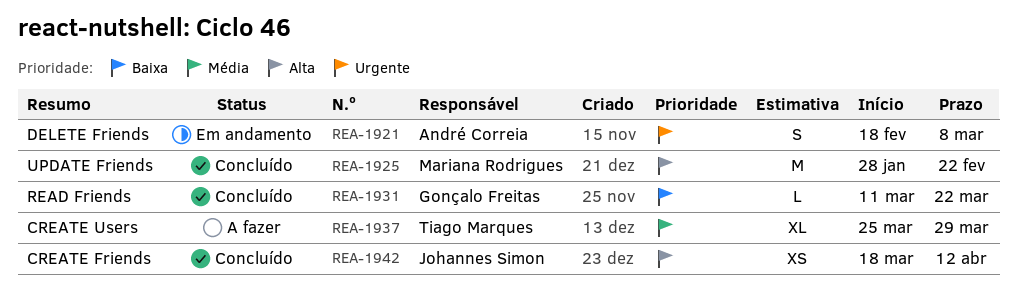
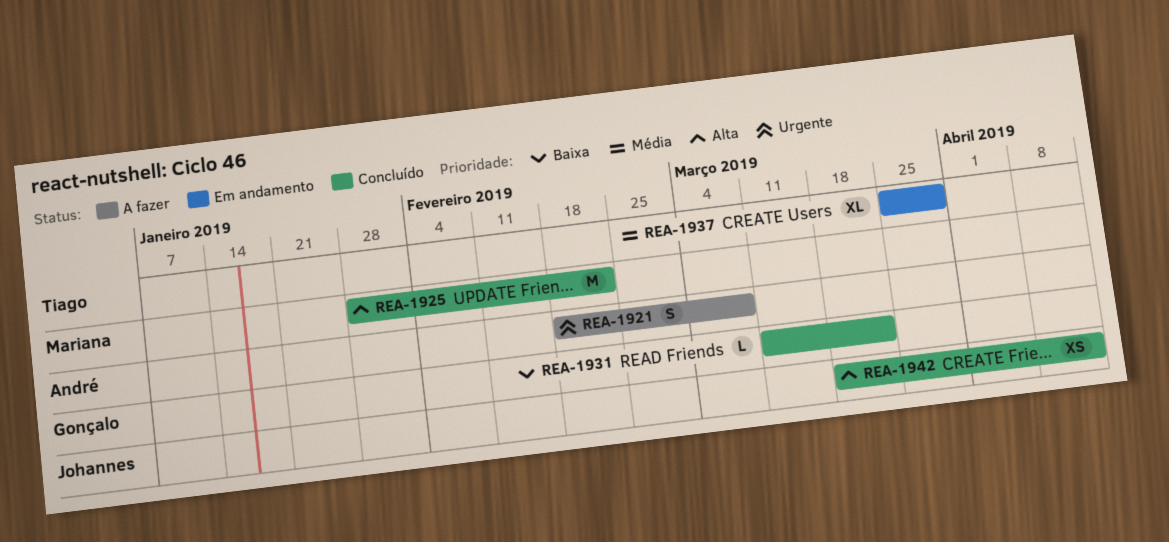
REA-1921, status: Em andamento -> A fazer
REA-1937, status: A fazer -> Em andamento

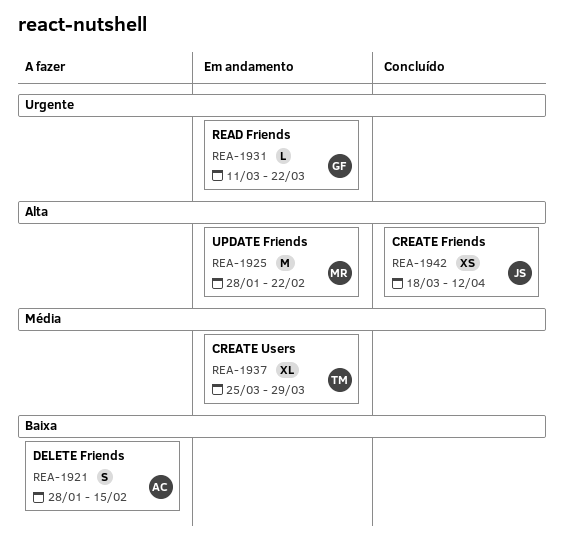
REA-1921, priority: Urgente -> Baixa
REA-1921, start: Feb 18 -> Jan 28
REA-1921, due: Mar 8 -> Feb 15
REA-1925, status: Concluído -> Em andamento
REA-1931, status: Concluído -> Em andamento
REA-1931, priority: Baixa -> Urgente

